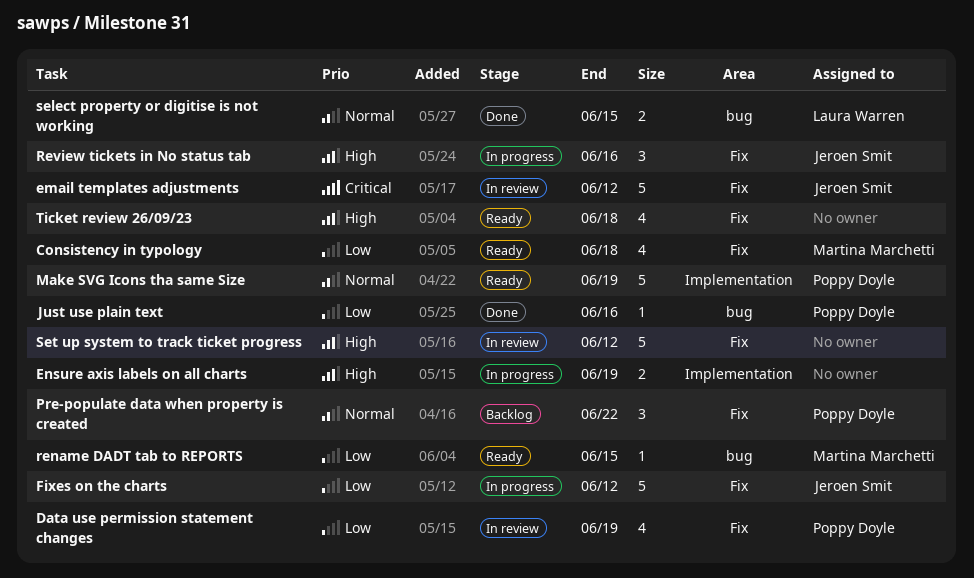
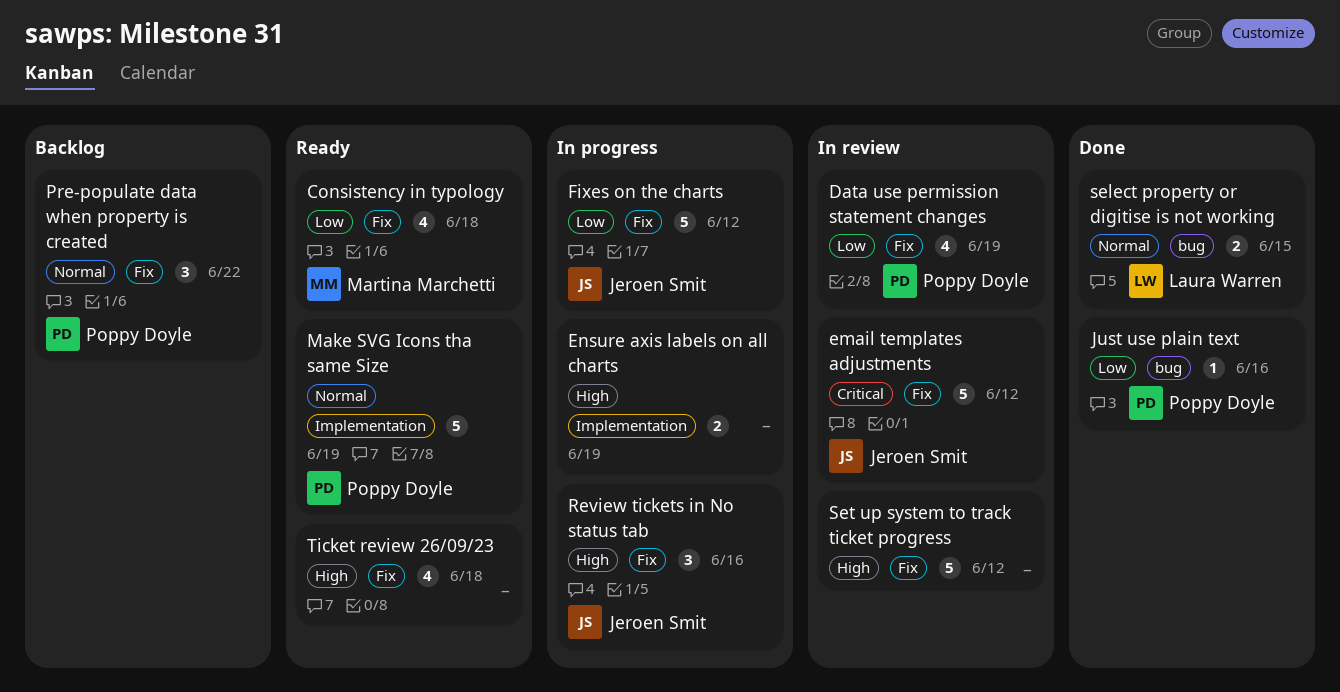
rename DADT tab to REPORTS: present -> none

